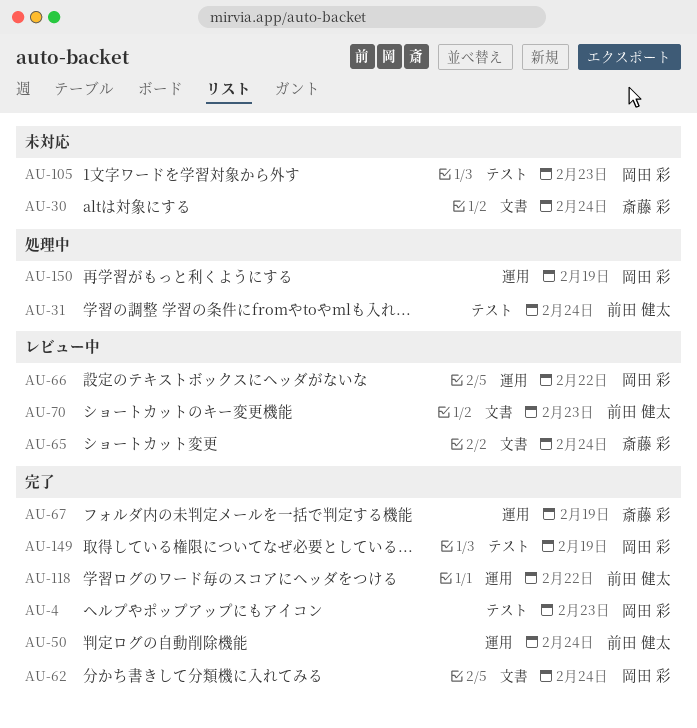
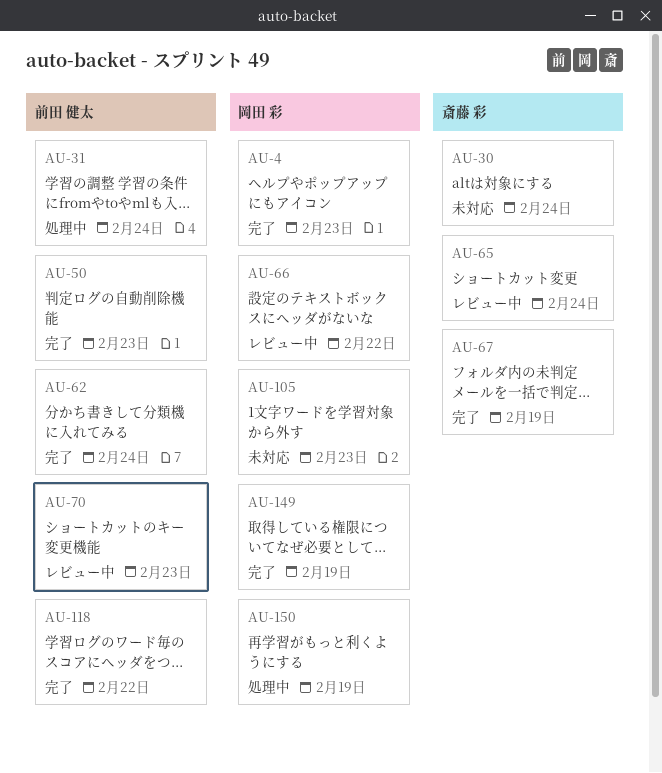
AU-50, due: Feb 24 -> Feb 23
AU-62, owner: 岡田 彩 -> 前田 健太

